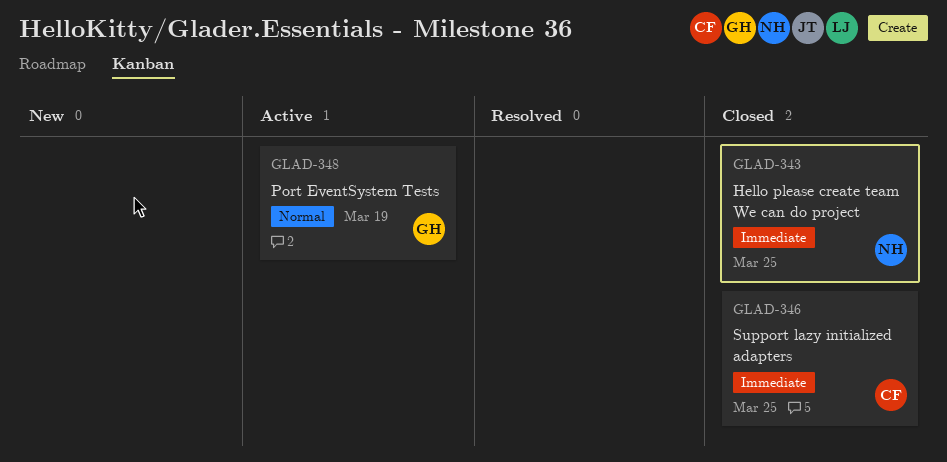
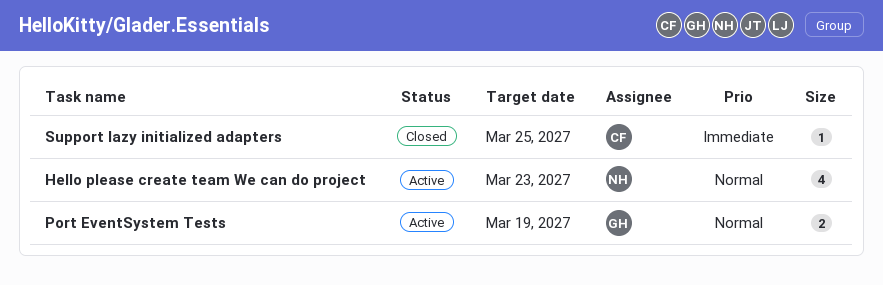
Hello please create team We can do project, status: Closed -> Active
Hello please create team We can do project, priority: Immediate -> Normal
Hello please create team We can do project, due: Mar 25 -> Mar 23

